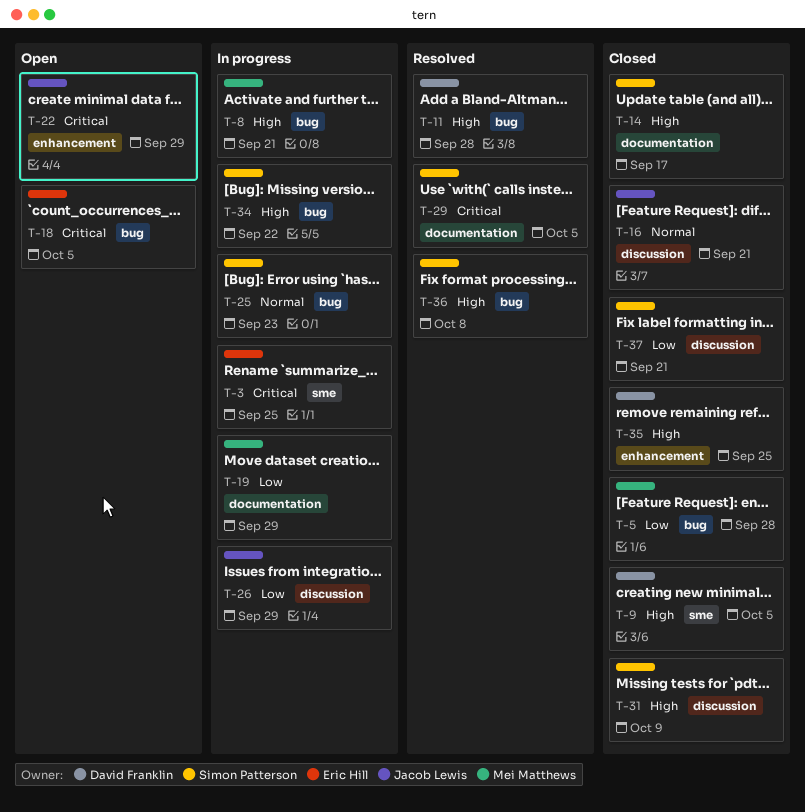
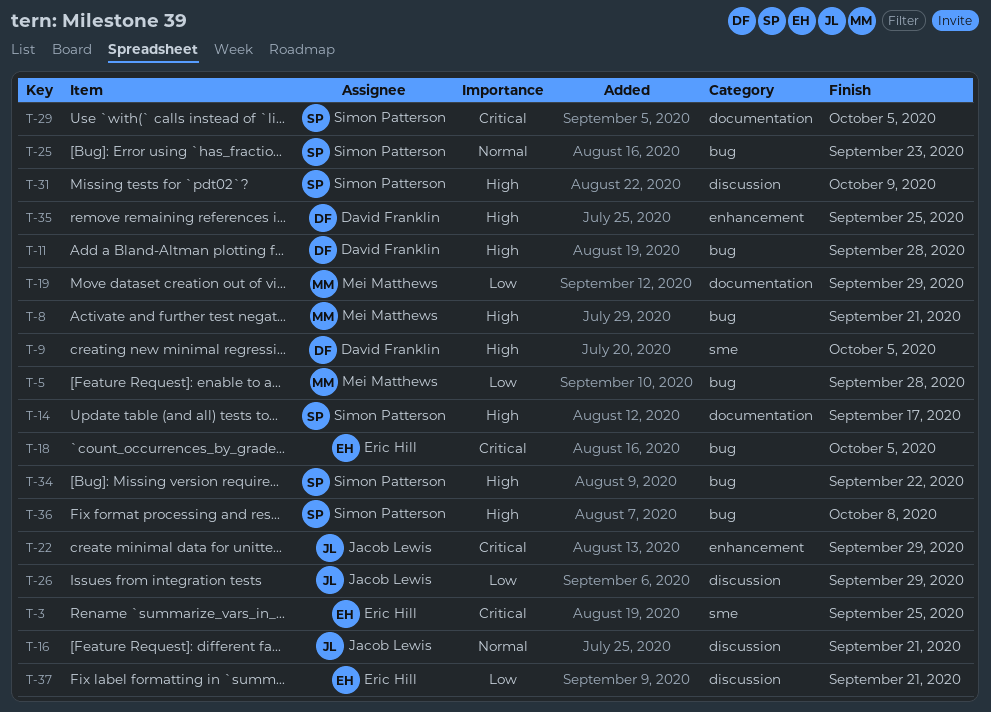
T-37, owner: Simon Patterson -> Eric Hill

